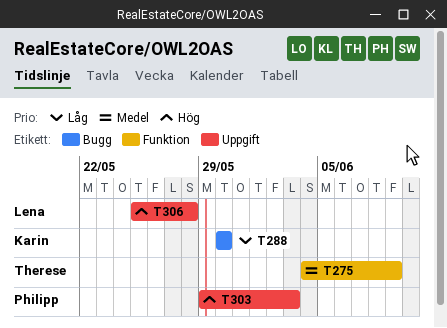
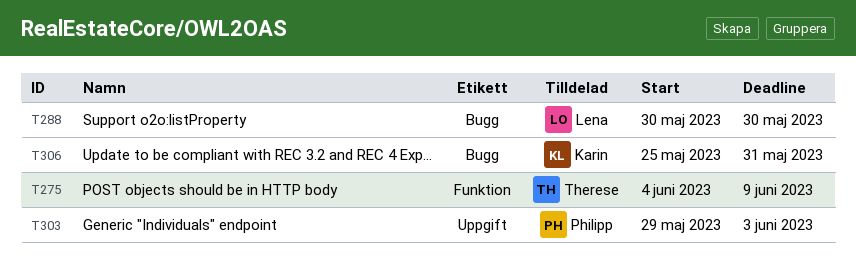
T288, owner: Karin -> Lena
T306, owner: Lena -> Karin
T306, label: Uppgift -> Bugg
T306, due: May 28 -> May 31

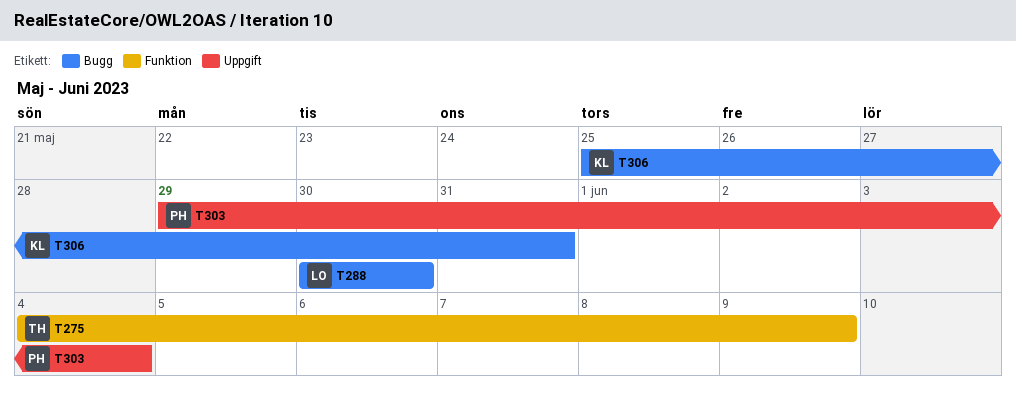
T303, due: Jun 3 -> Jun 4

